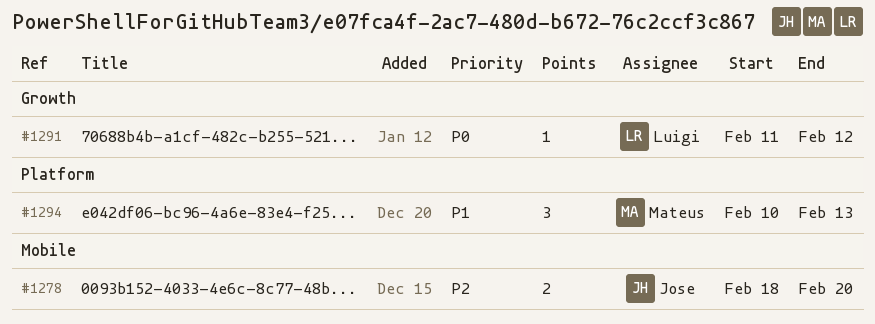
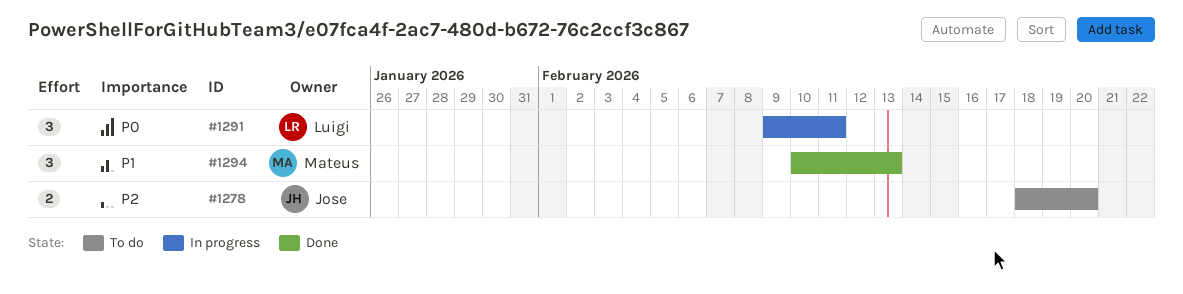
#1291, estimate: 1 -> 3
#1291, start: Feb 11 -> Feb 9
#1291, due: Feb 12 -> Feb 11

